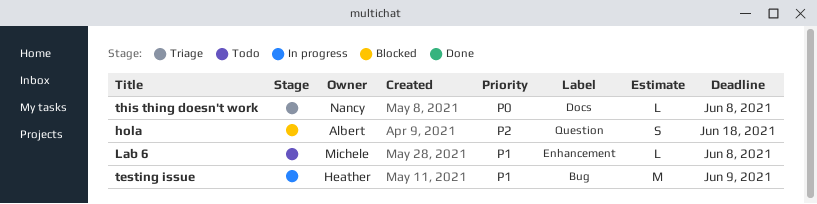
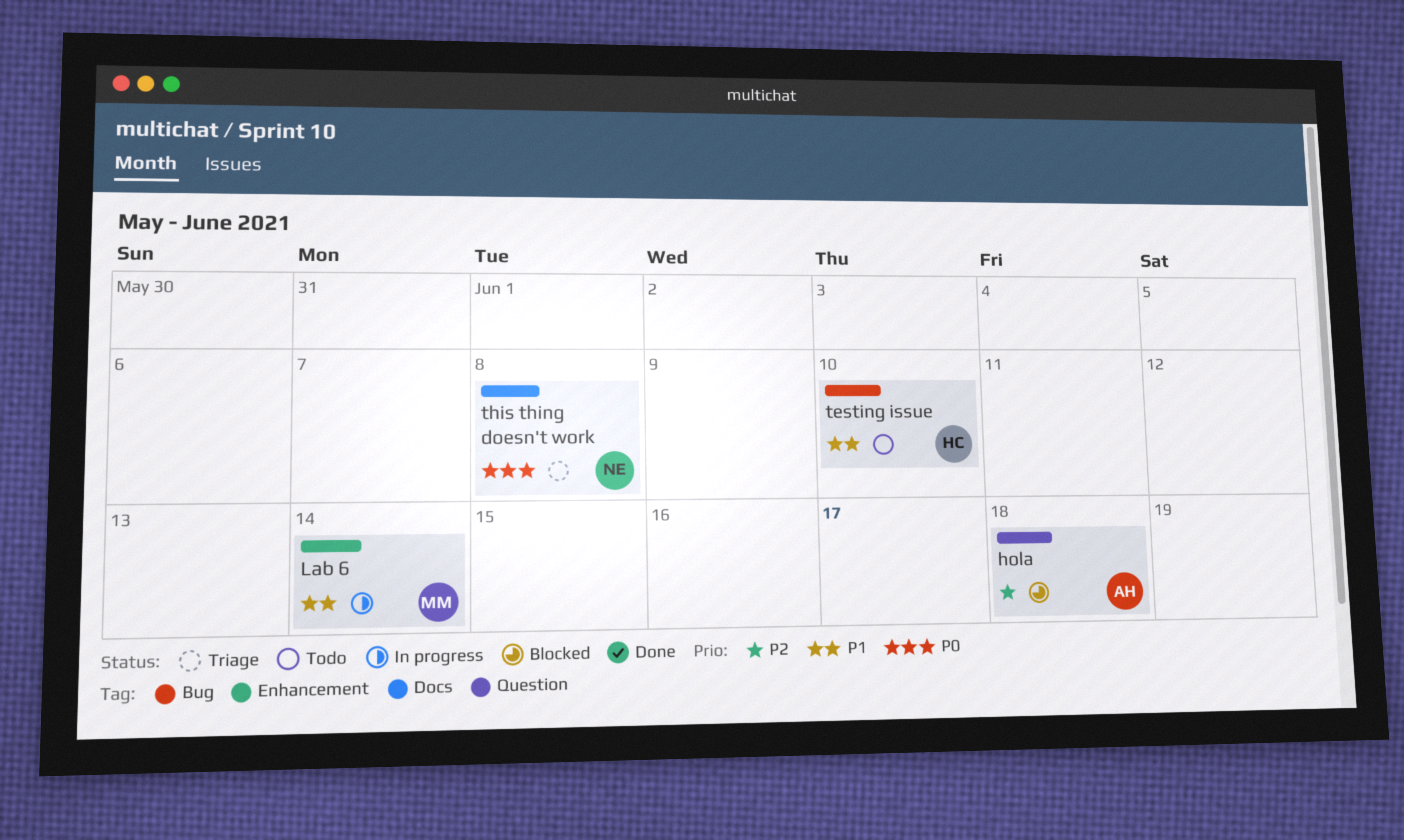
Lab 6, status: Todo -> In progress
Lab 6, due: Jun 8 -> Jun 14
testing issue, status: In progress -> Todo
testing issue, due: Jun 9 -> Jun 10

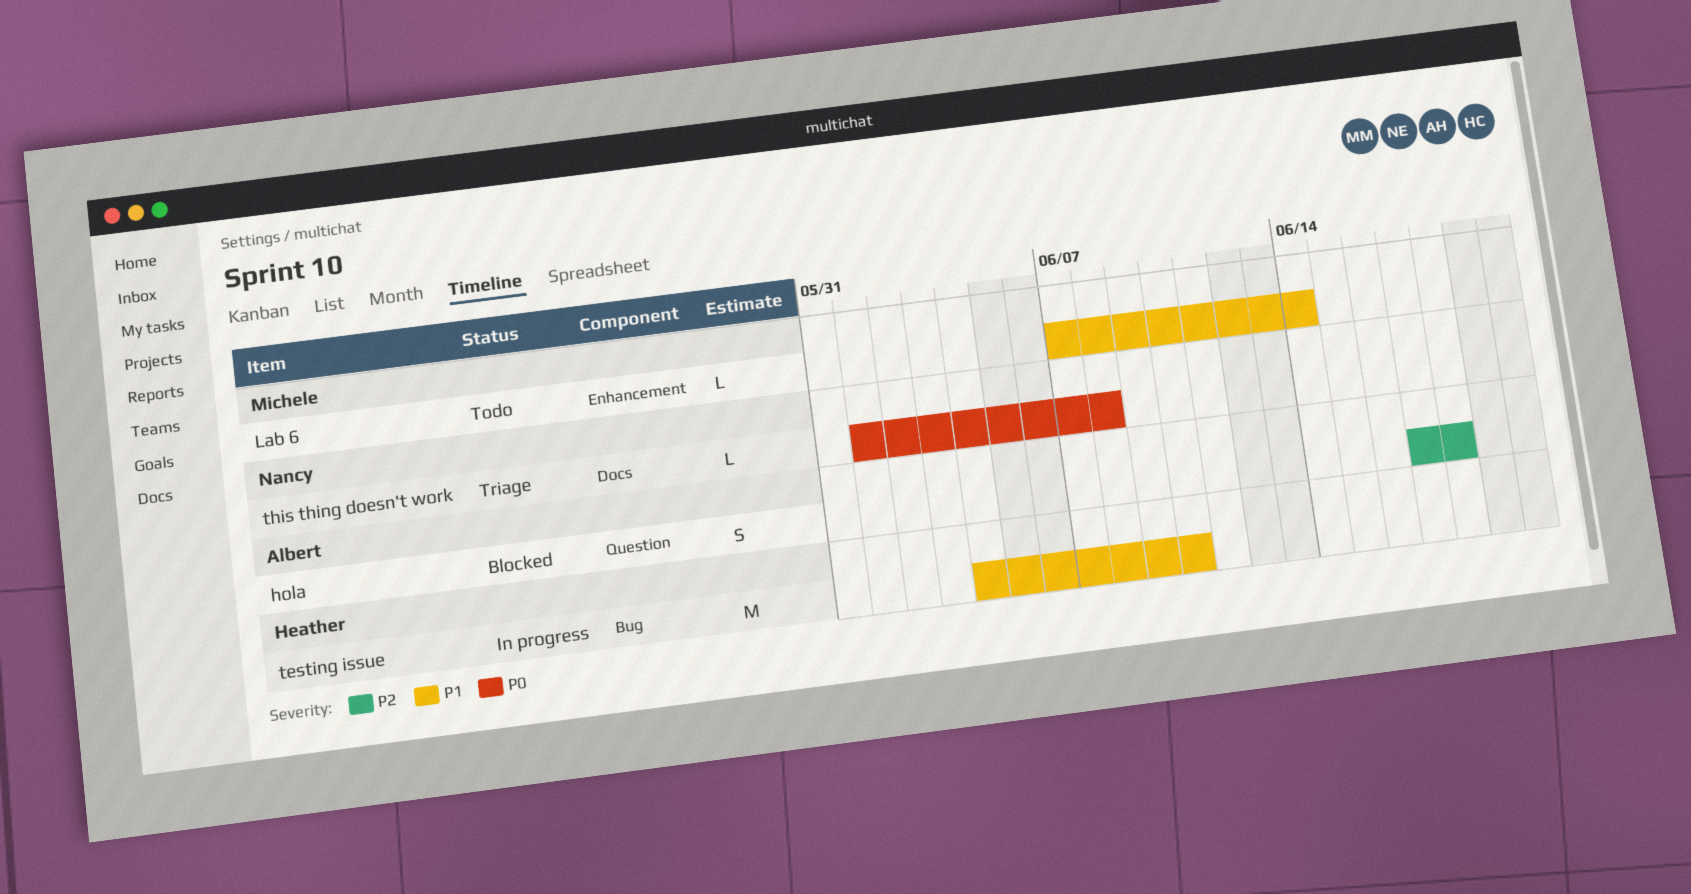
Lab 6, status: In progress -> Todo
testing issue, status: Todo -> In progress

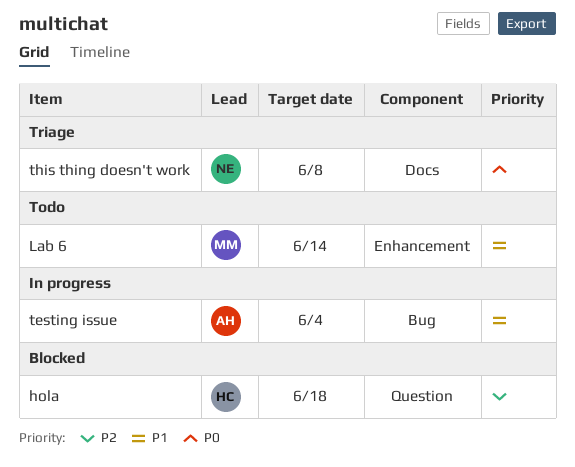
hola, owner: Albert -> Heather
testing issue, owner: Heather -> Albert
testing issue, due: Jun 10 -> Jun 4

